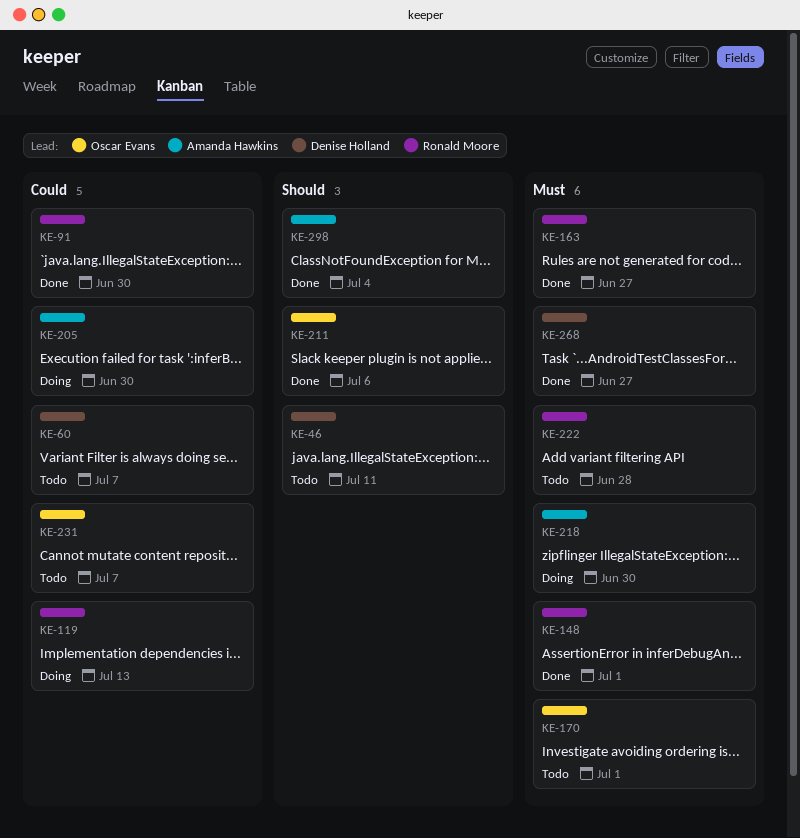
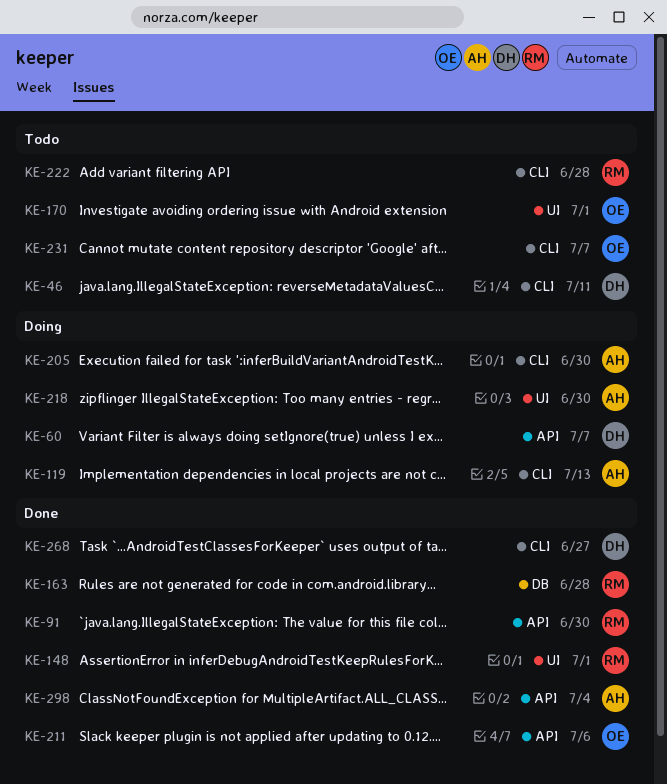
KE-60, status: Todo -> Doing
KE-119, owner: Ronald Moore -> Amanda Hawkins
KE-163, due: Jun 27 -> Jun 28

